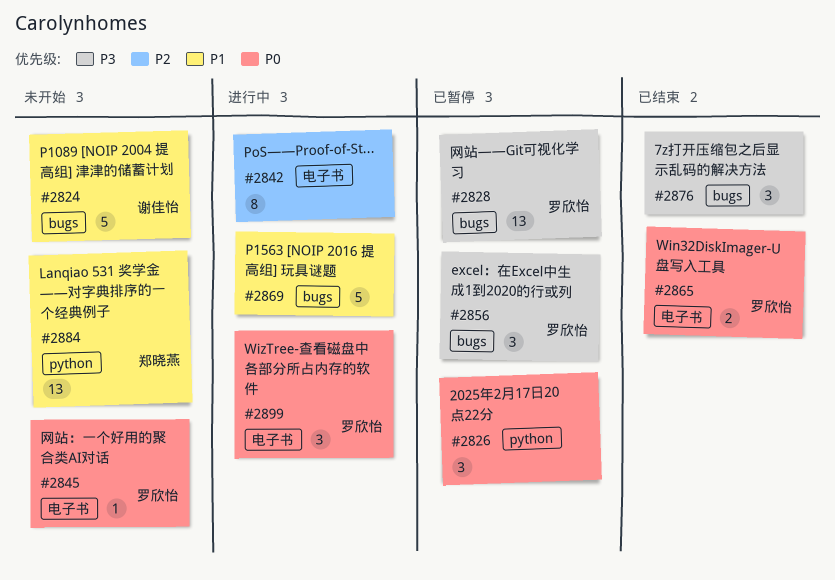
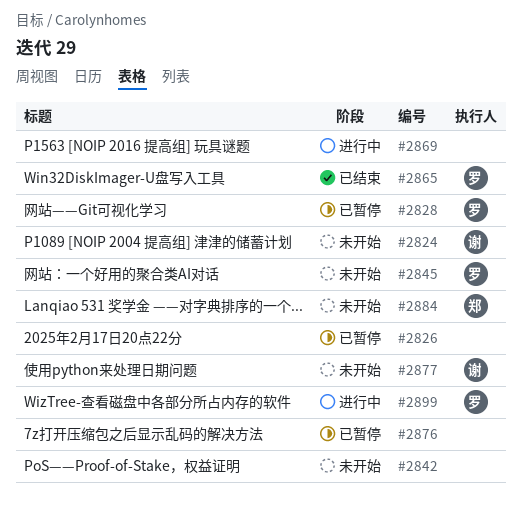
#2842, status: 进行中 -> 未开始
#2856: present -> none
#2876, status: 已结束 -> 已暂停
#2877: none -> present

